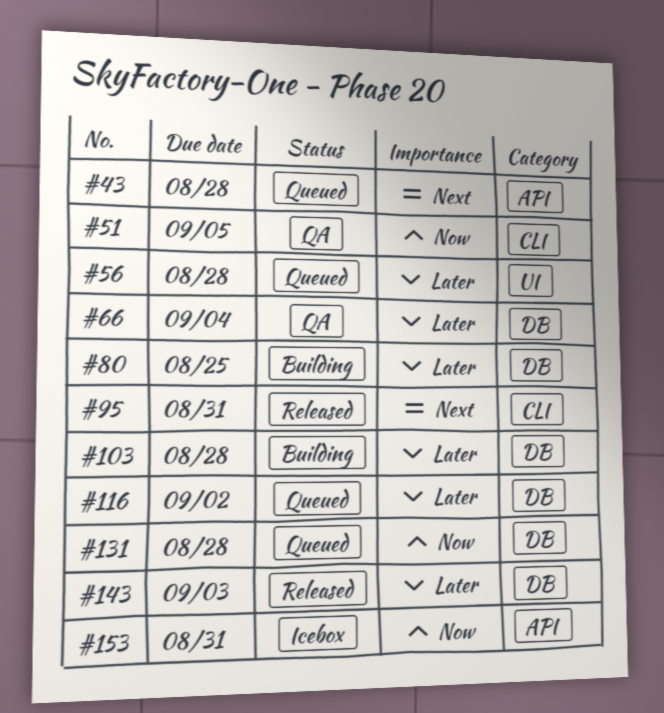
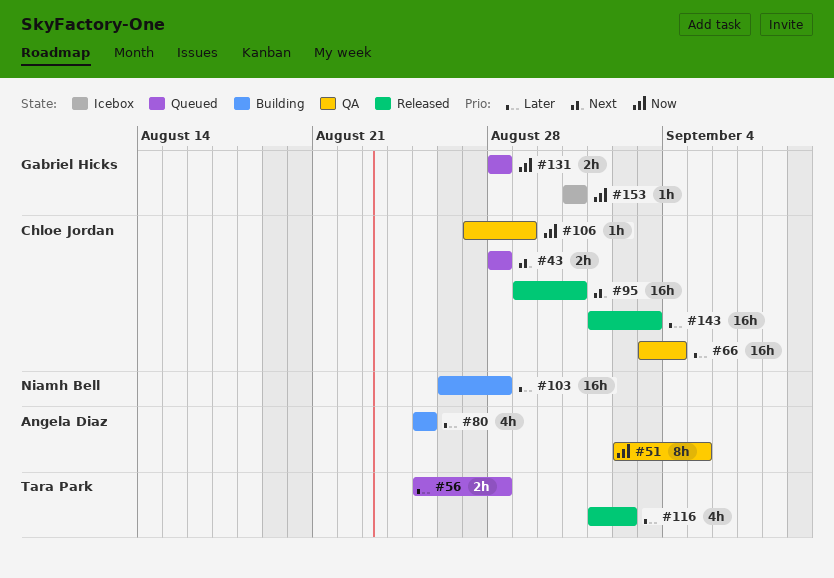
#106: none -> present
#116, status: Queued -> Released

